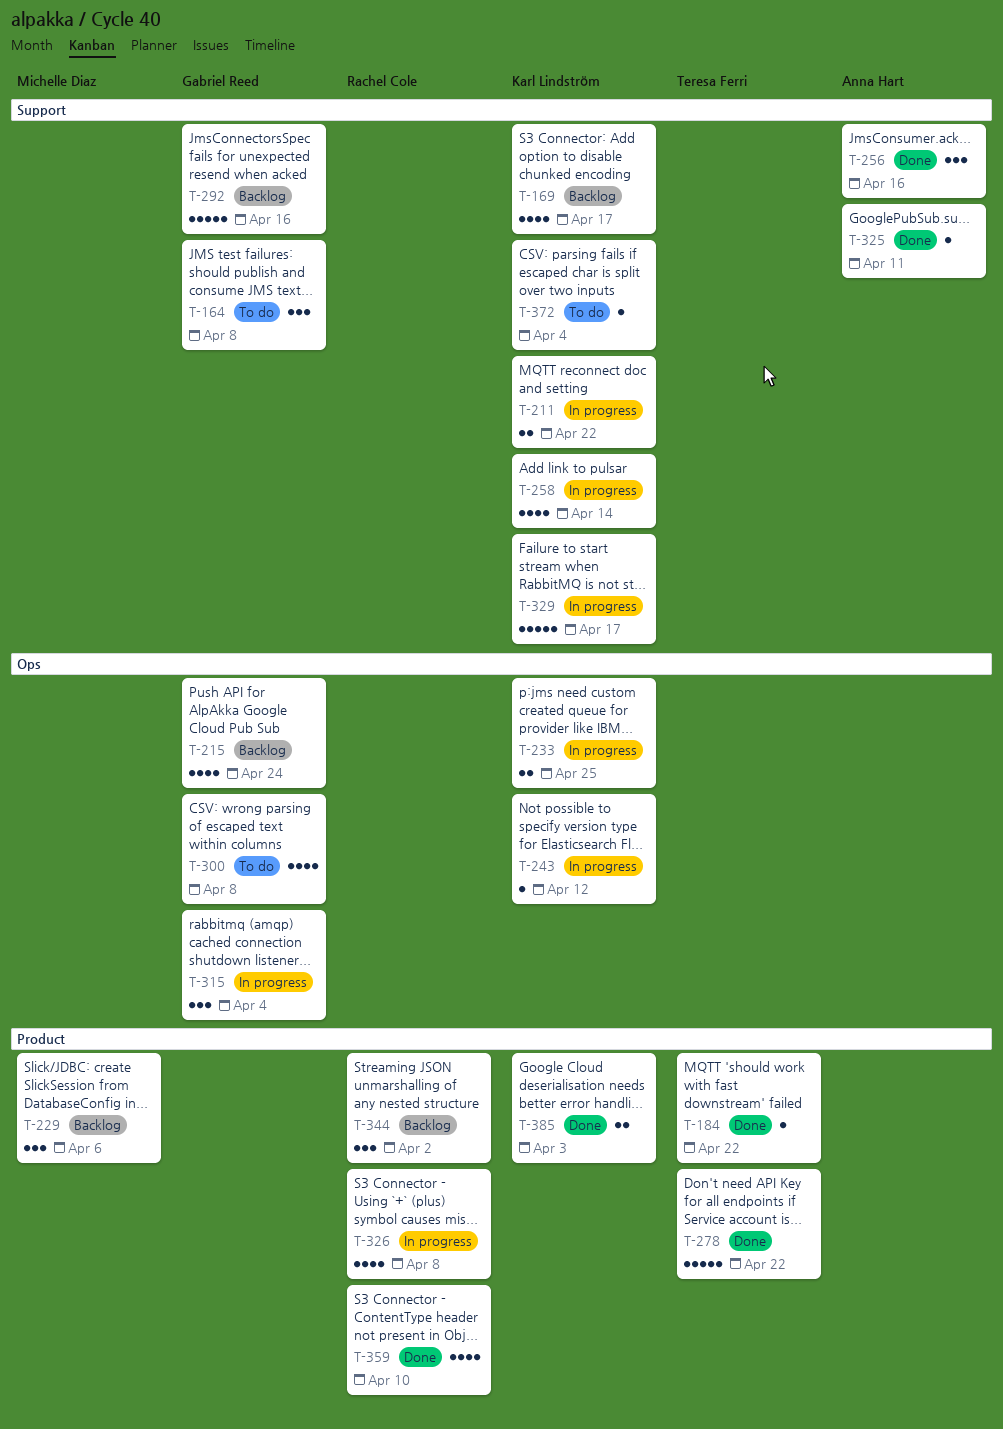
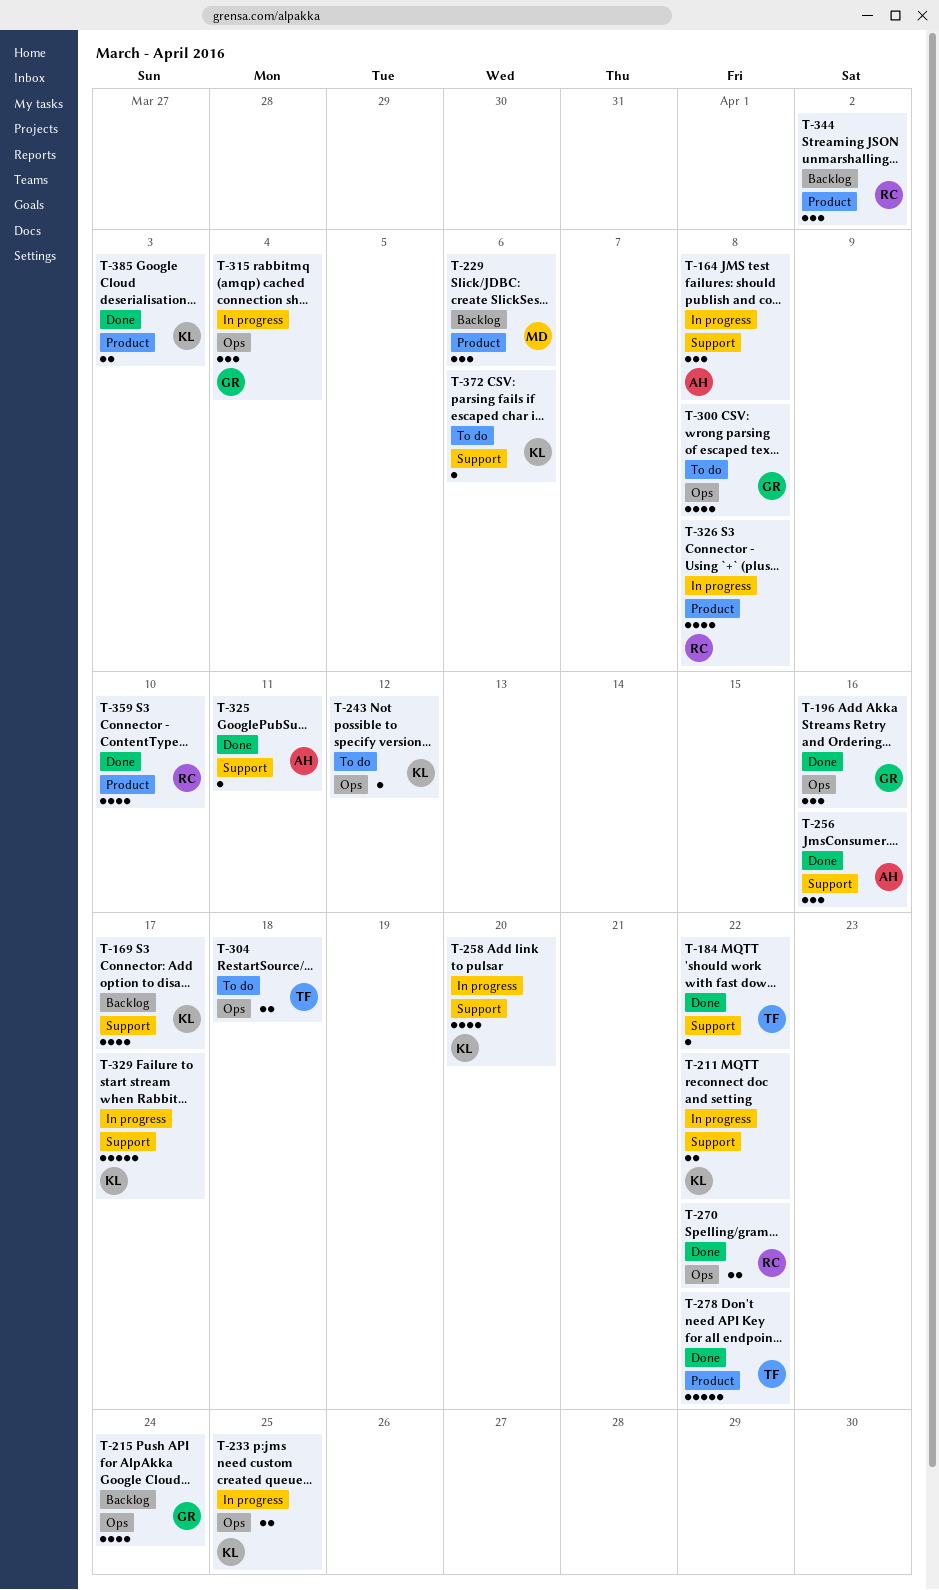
T-164, status: To do -> In progress
T-164, owner: Gabriel Reed -> Anna Hart
T-184, label: Product -> Support
T-196: none -> present
T-243, status: In progress -> To do
T-258, due: Apr 14 -> Apr 20
T-270: none -> present
T-292: present -> none
T-304: none -> present
T-372, due: Apr 4 -> Apr 6

